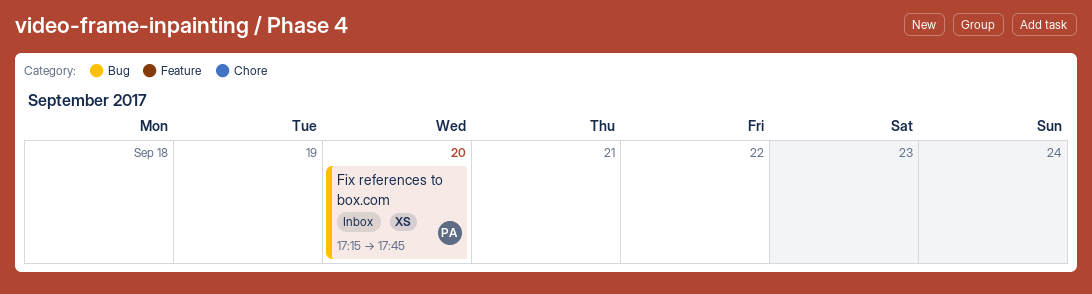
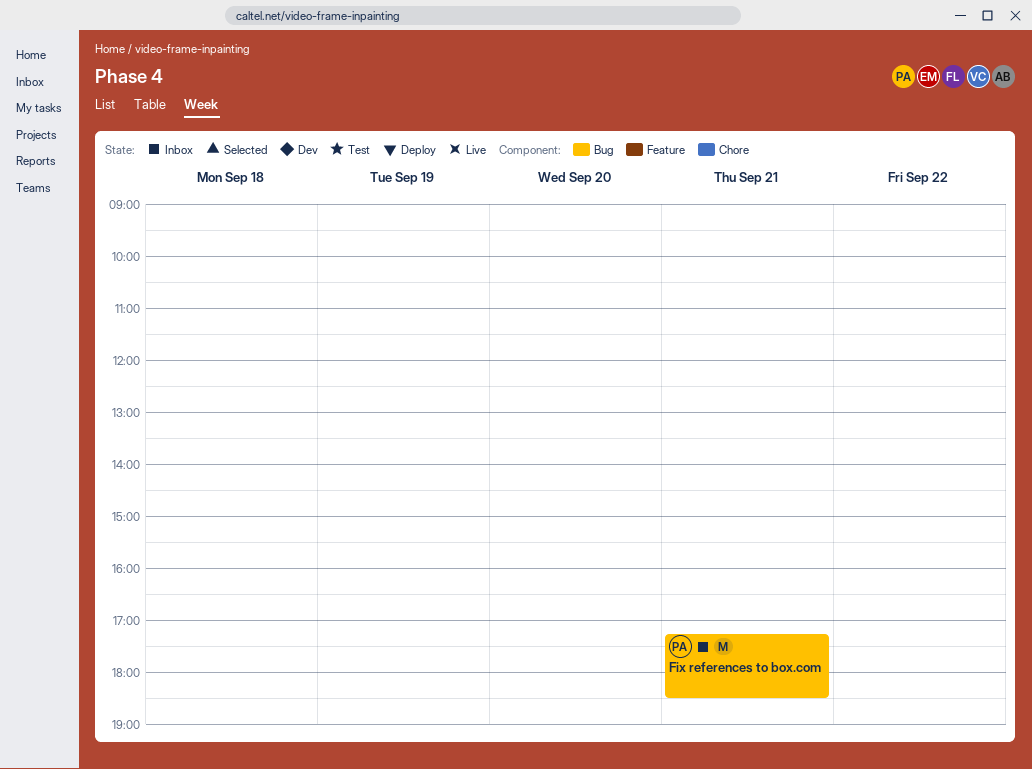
Fix references to box.com, estimate: XS -> M
Fix references to box.com, day: Sep 20 -> Sep 21
Fix references to box.com, ends: 17:45 -> 18:30

